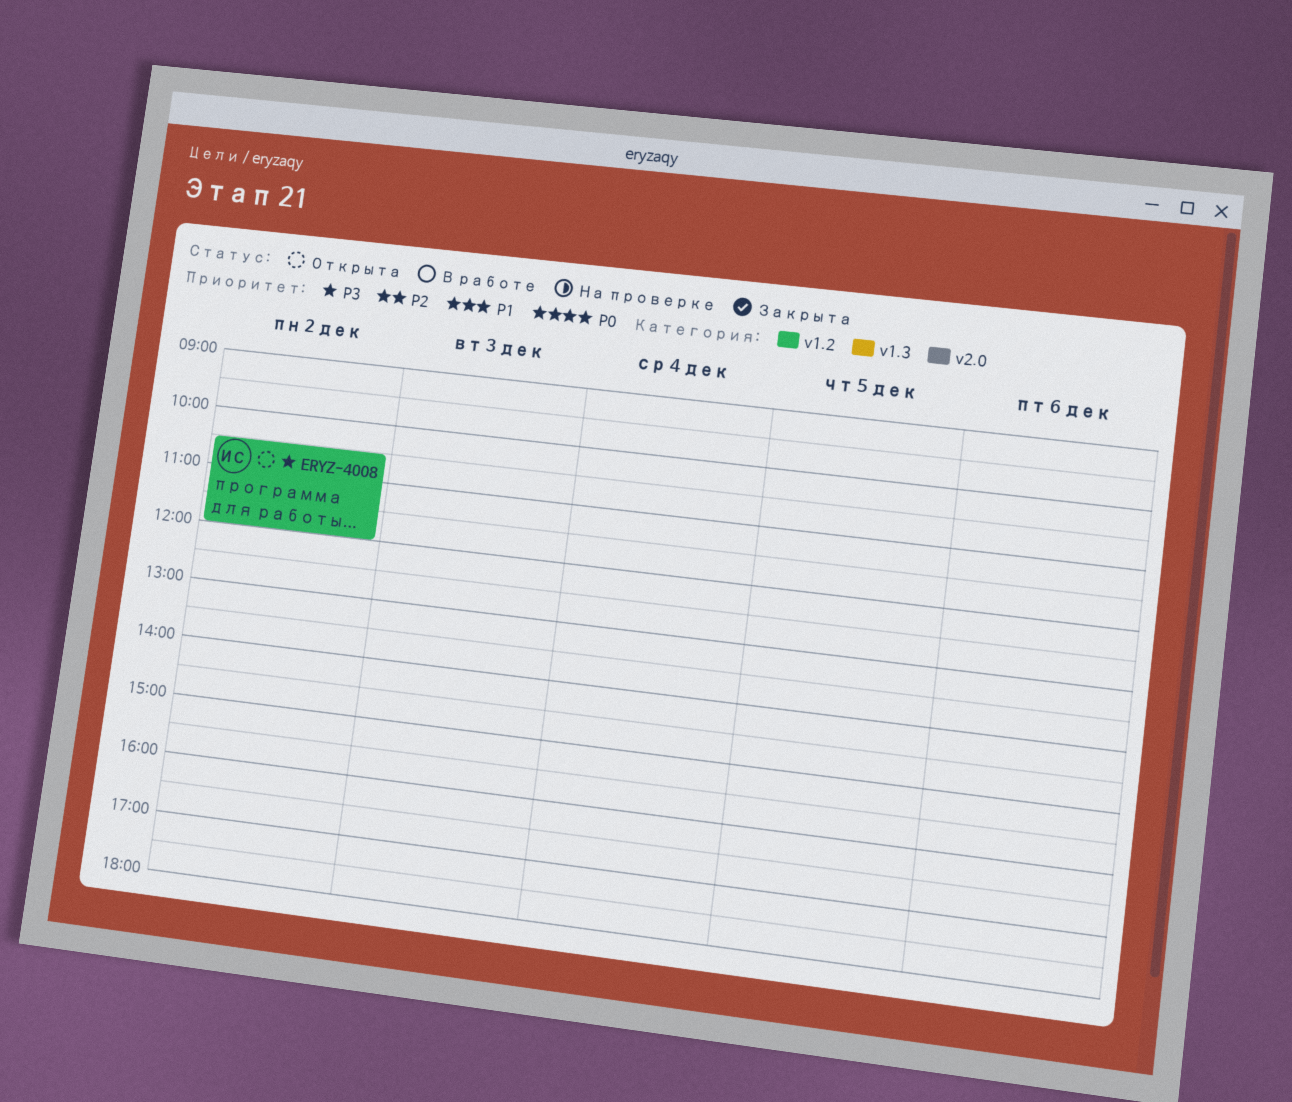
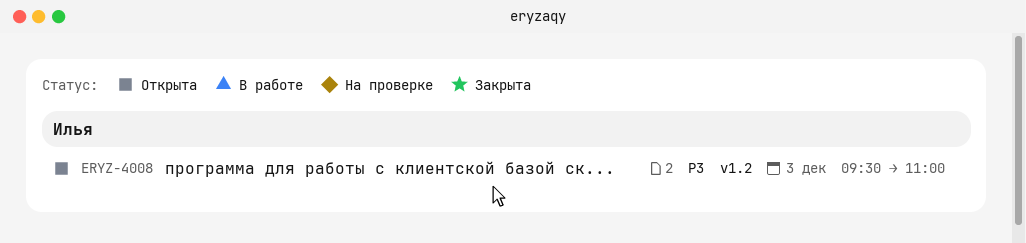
ERYZ-4008, day: Dec 2 -> Dec 3
ERYZ-4008, begins: 10:30 -> 09:30
ERYZ-4008, ends: 12:00 -> 11:00

